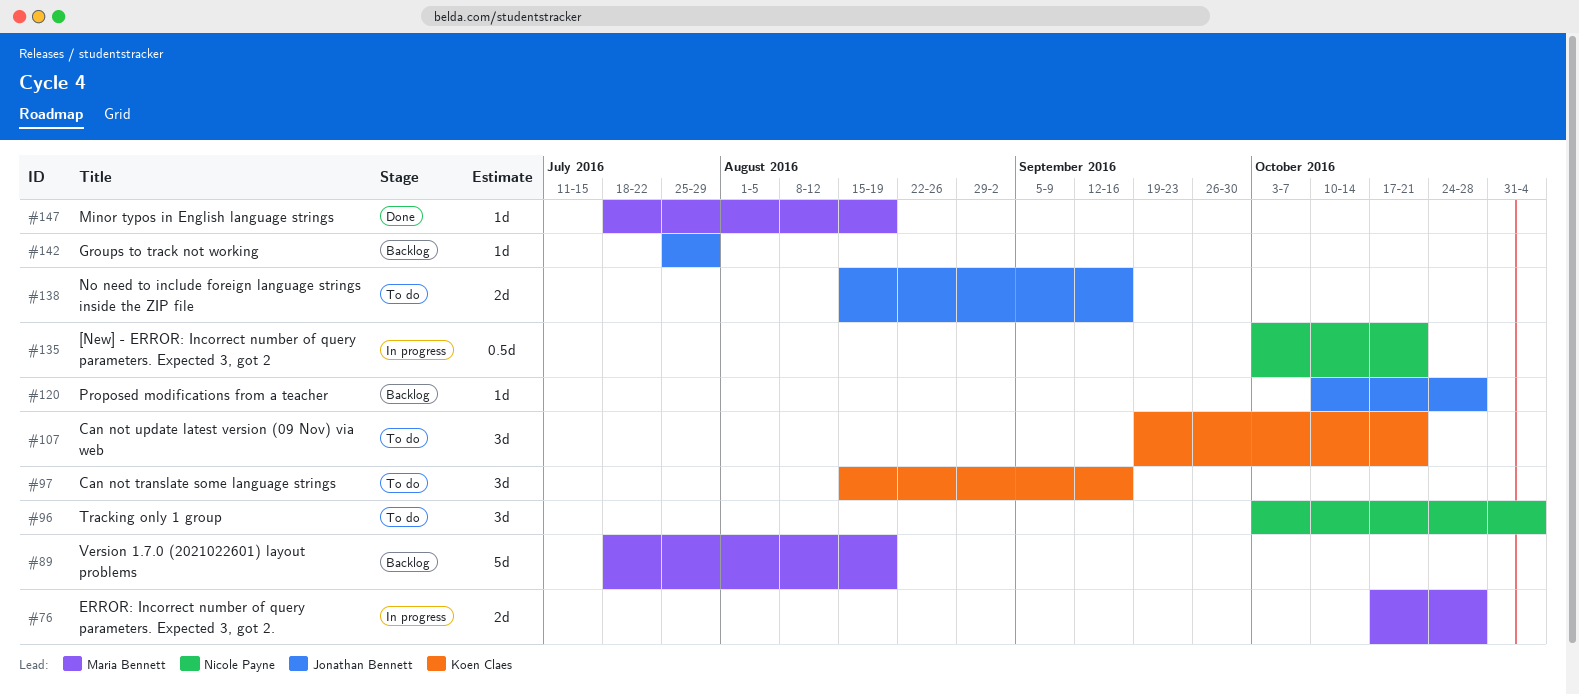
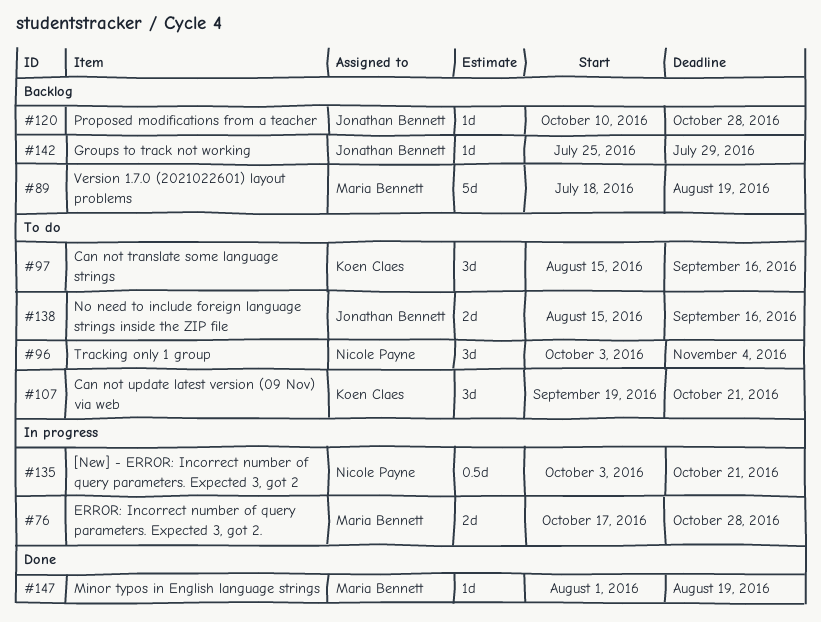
#147, start: Jul 18 -> Aug 1

